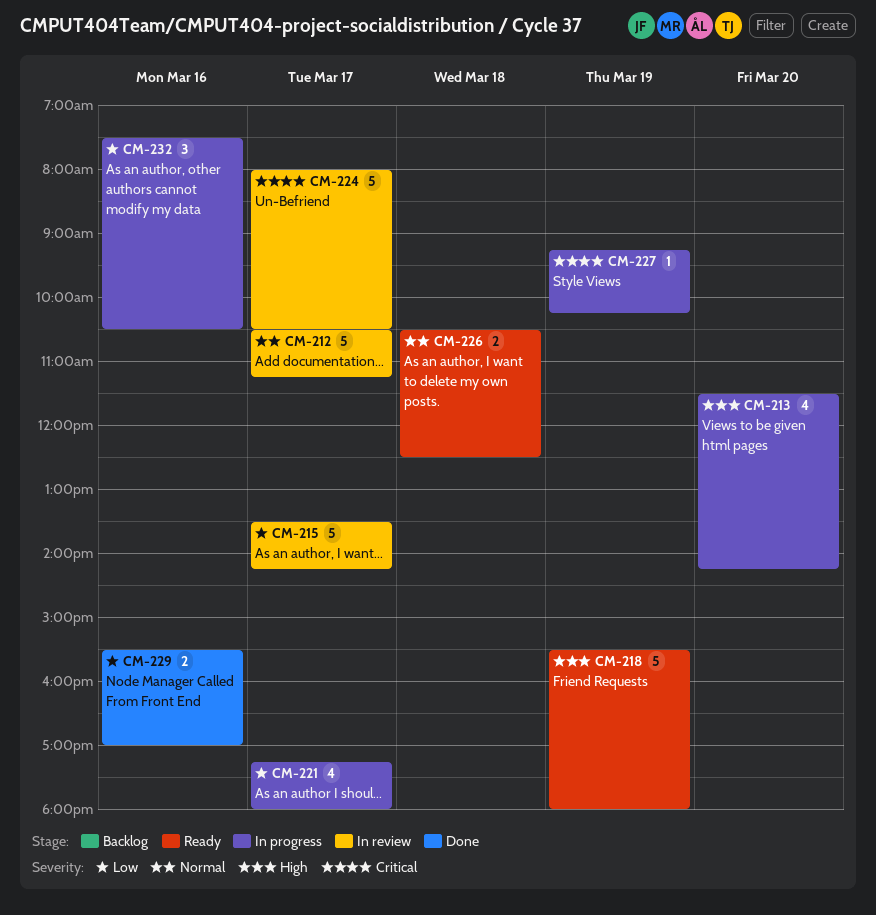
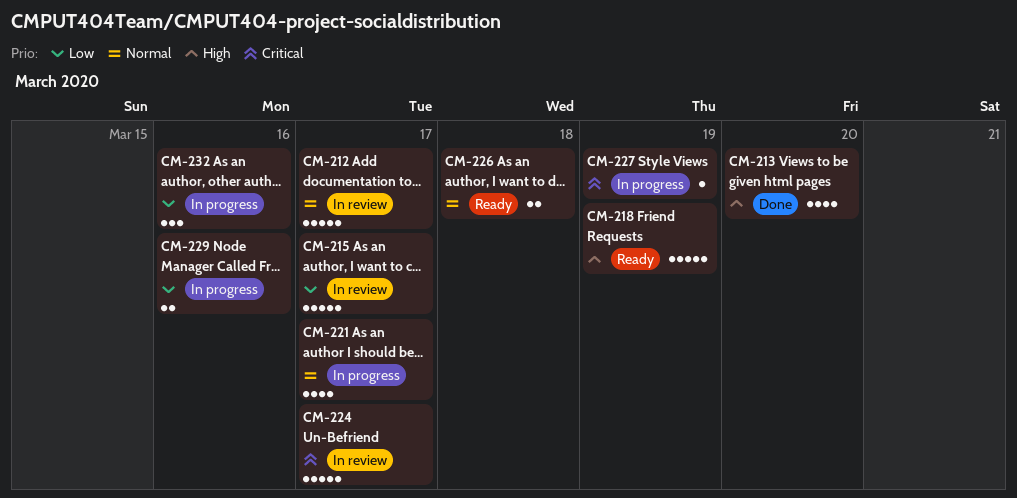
CM-213, status: In progress -> Done
CM-221, priority: Low -> Normal
CM-229, status: Done -> In progress

